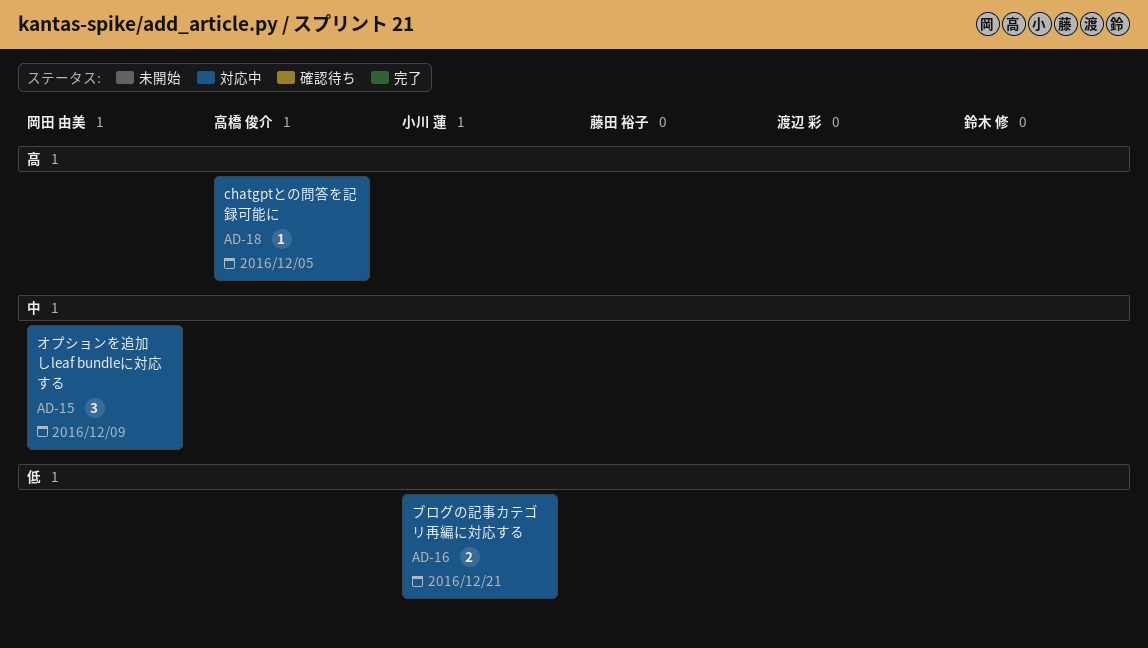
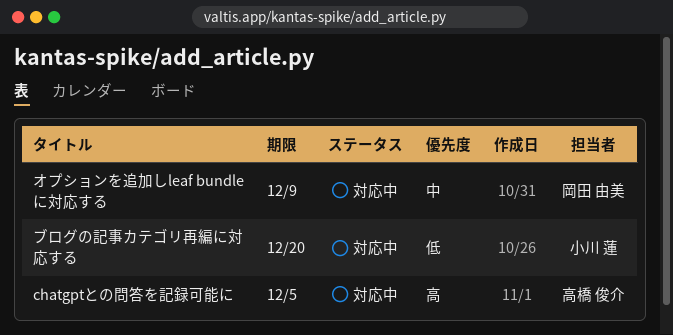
ブログの記事カテゴリ再編に対応する, due: Dec 21 -> Dec 20

